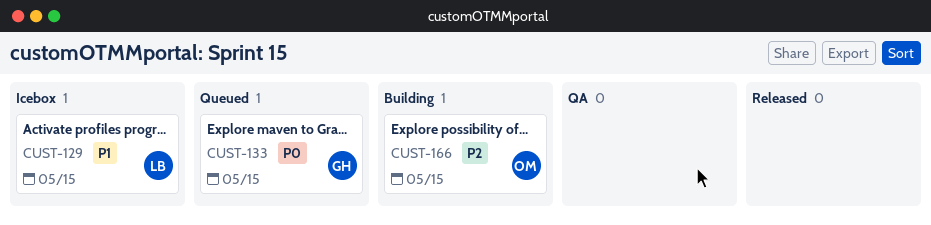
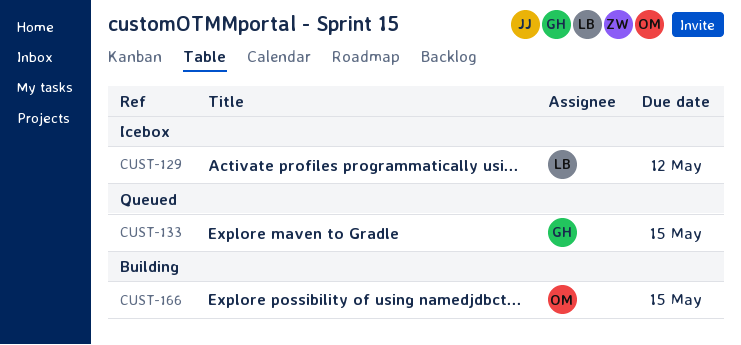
CUST-129, due: May 15 -> May 12

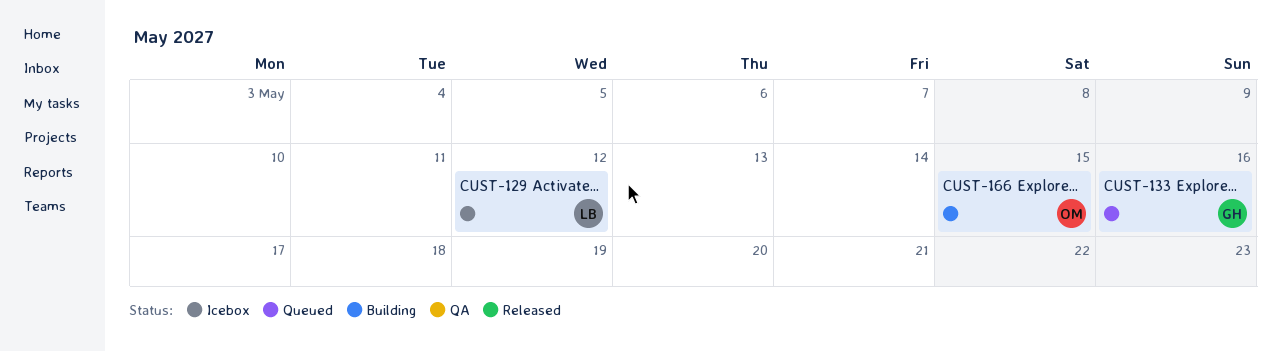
CUST-133, due: May 15 -> May 16

